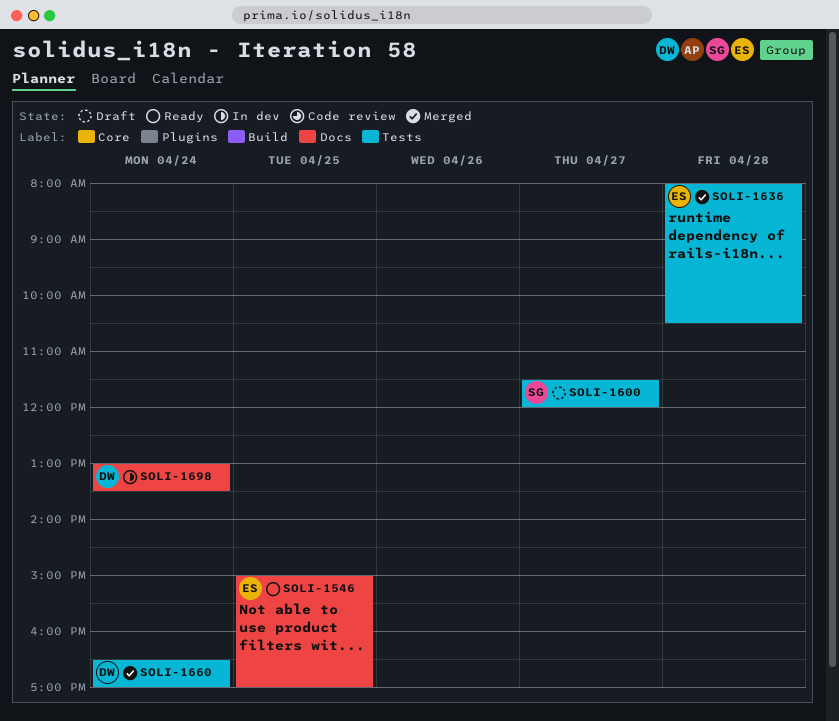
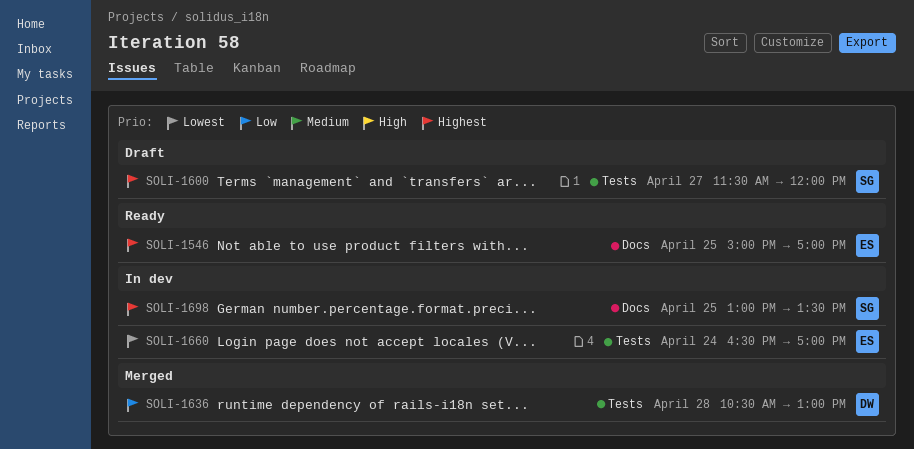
SOLI-1636, owner: ES -> DW
SOLI-1636, begins: 08:00 -> 10:30
SOLI-1636, ends: 10:30 -> 13:00
SOLI-1660, status: Merged -> In dev
SOLI-1660, owner: DW -> ES
SOLI-1698, owner: DW -> SG
SOLI-1698, day: Apr 24 -> Apr 25

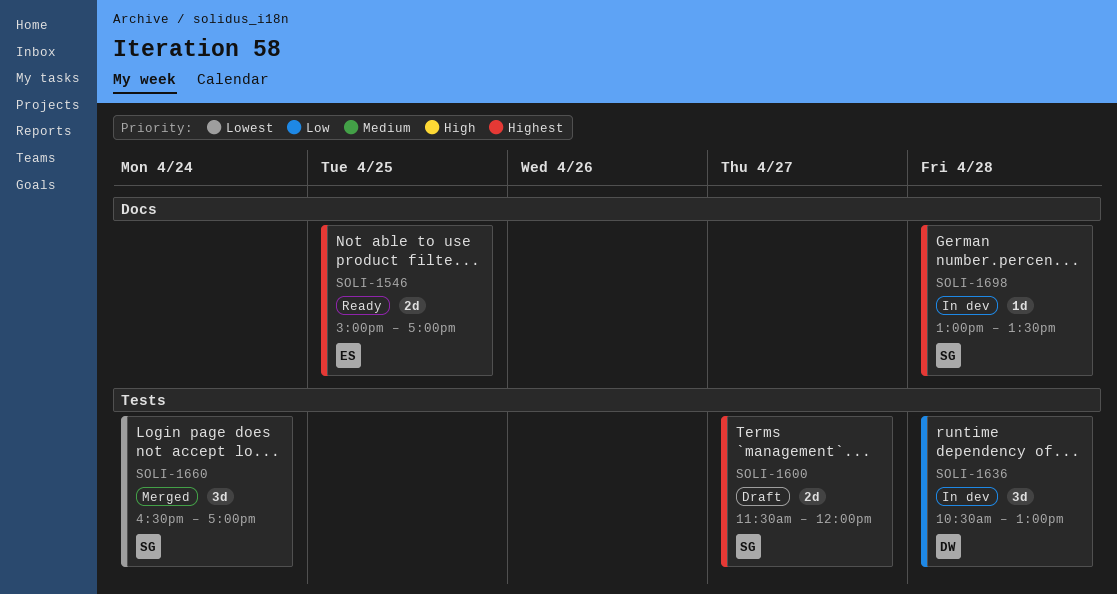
SOLI-1636, status: Merged -> In dev
SOLI-1660, status: In dev -> Merged
SOLI-1660, owner: ES -> SG
SOLI-1698, day: Apr 25 -> Apr 28

